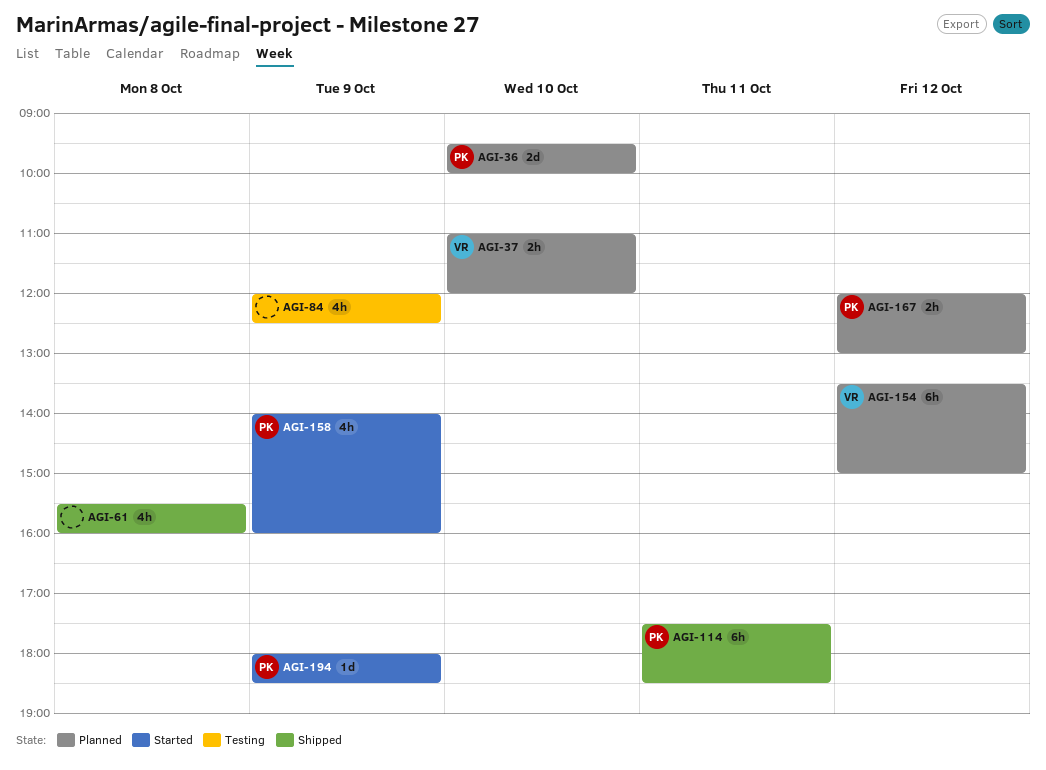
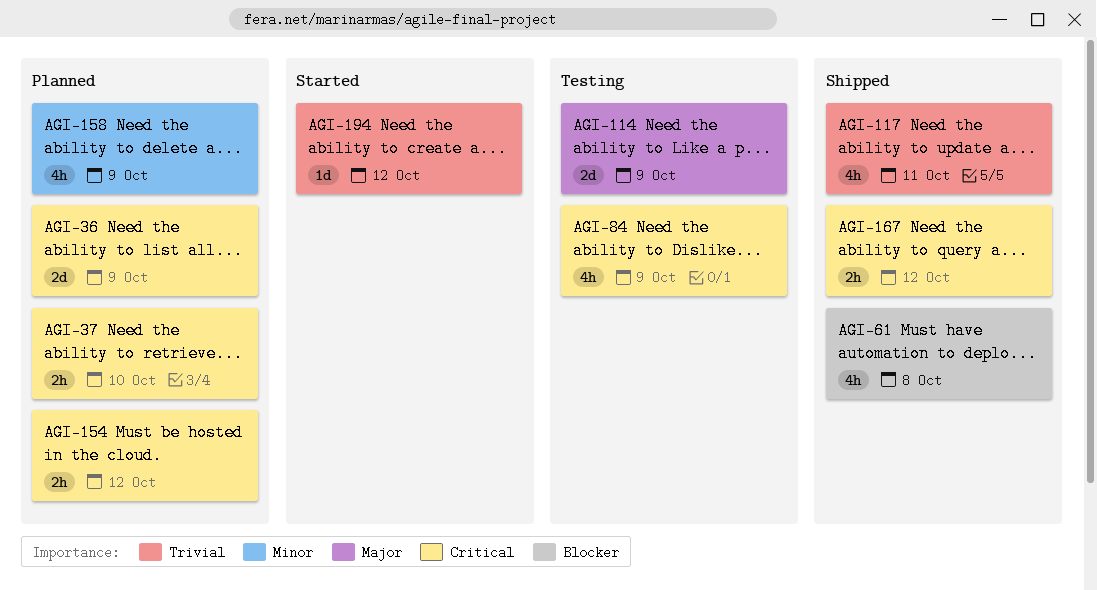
AGI-36, day: Oct 10 -> Oct 9
AGI-114, status: Shipped -> Testing
AGI-114, estimate: 6h -> 2d
AGI-114, day: Oct 11 -> Oct 9
AGI-117: none -> present
AGI-154, estimate: 6h -> 2h
AGI-158, status: Started -> Planned
AGI-167, status: Planned -> Shipped
AGI-194, day: Oct 9 -> Oct 12

